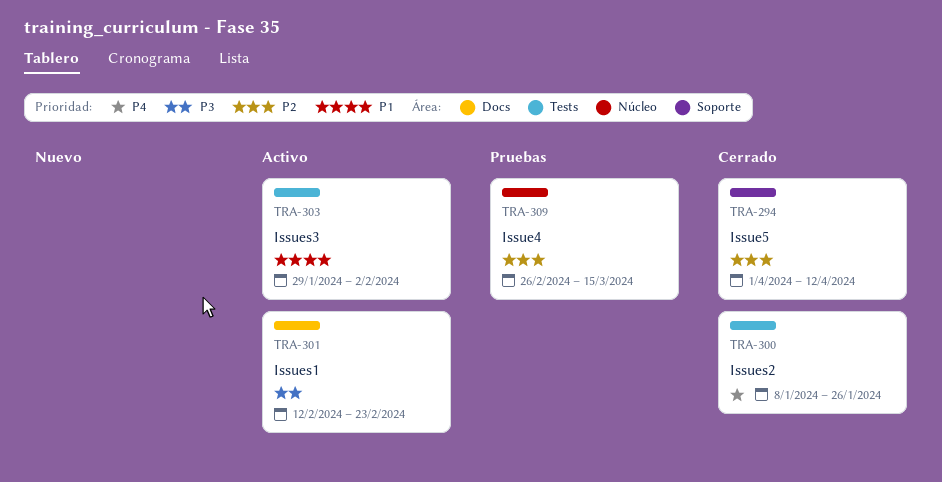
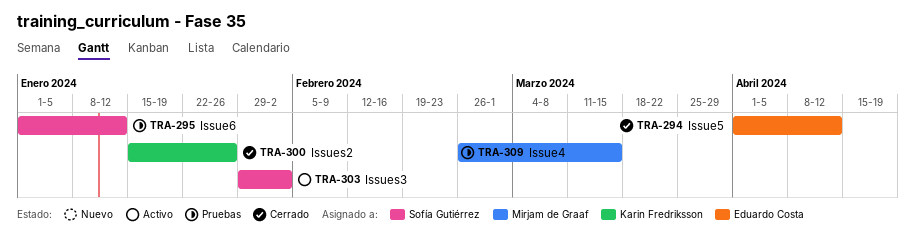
TRA-295: none -> present
TRA-300, start: Jan 8 -> Jan 15
TRA-301: present -> none

